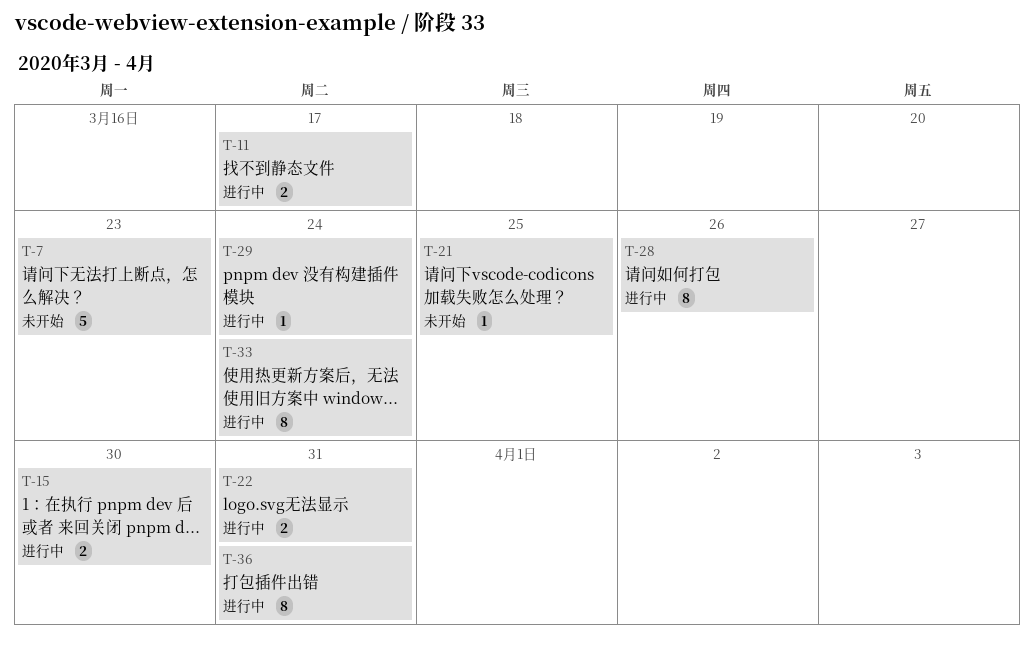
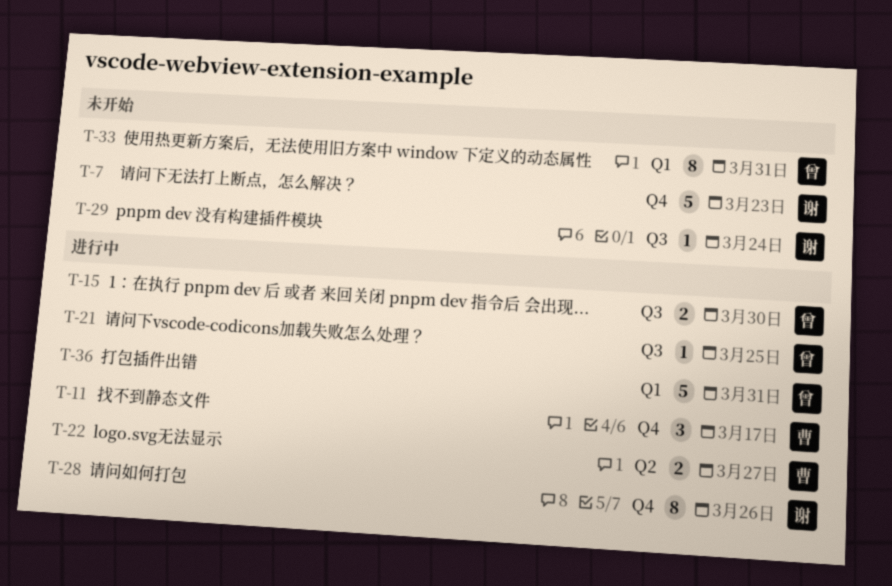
T-11, estimate: 2 -> 3
T-21, status: 未开始 -> 进行中
T-22, due: Mar 31 -> Mar 27
T-29, status: 进行中 -> 未开始
T-33, status: 进行中 -> 未开始
T-33, due: Mar 24 -> Mar 31
T-36, estimate: 8 -> 5

